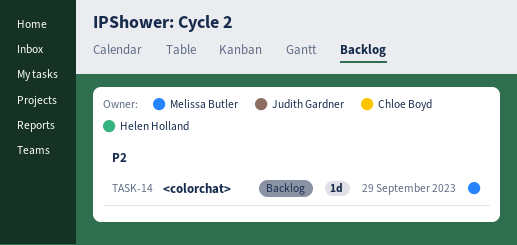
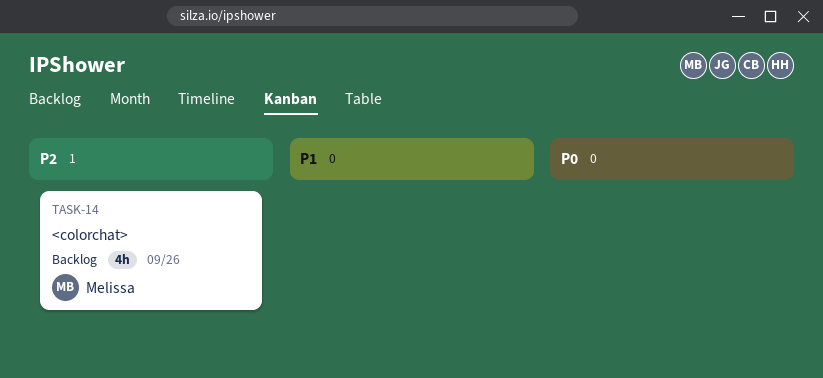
TASK-14, estimate: 1d -> 4h
TASK-14, due: Sep 29 -> Sep 26

